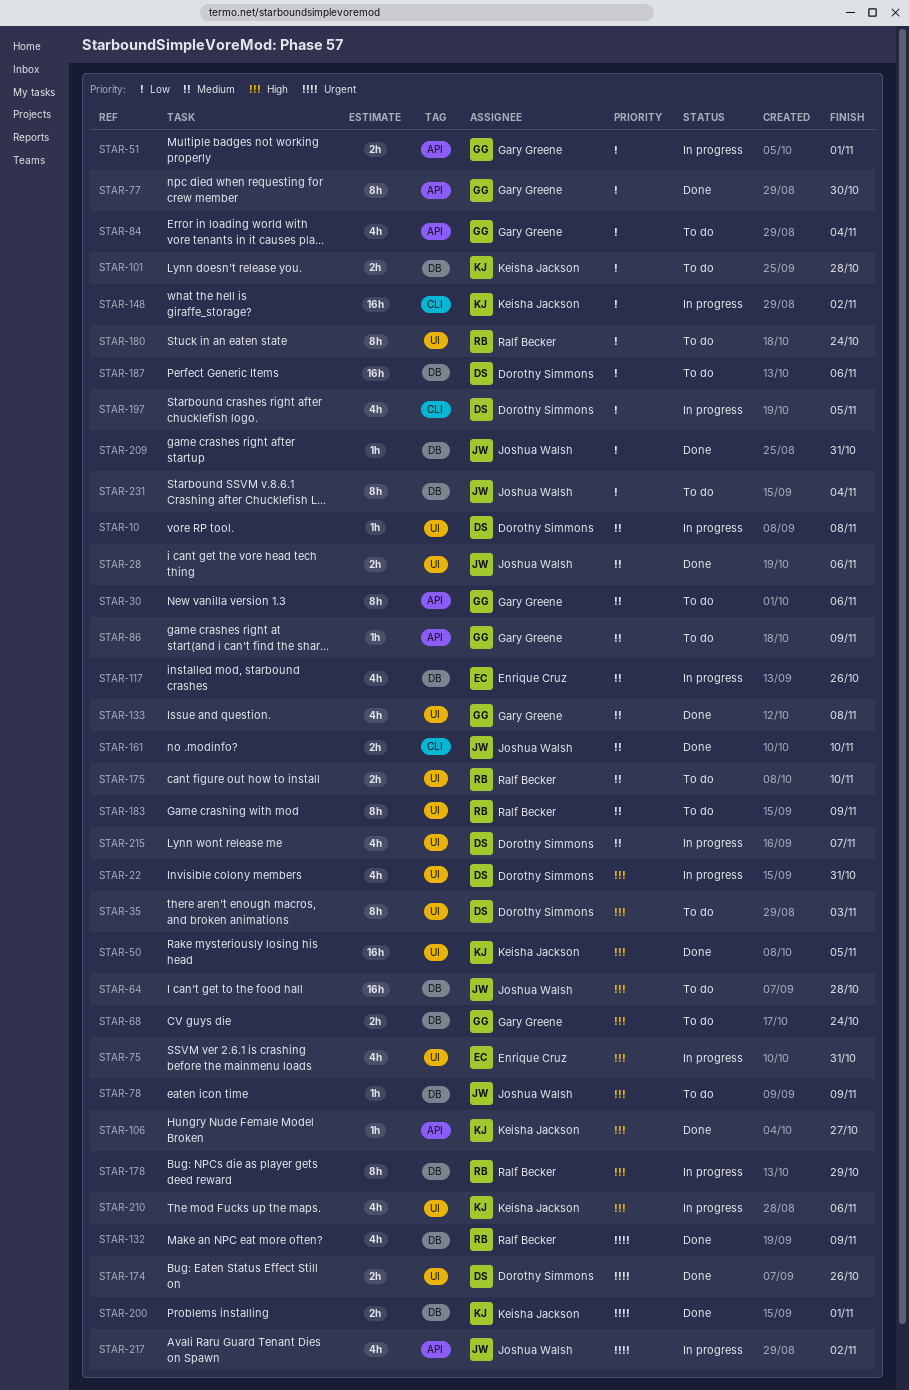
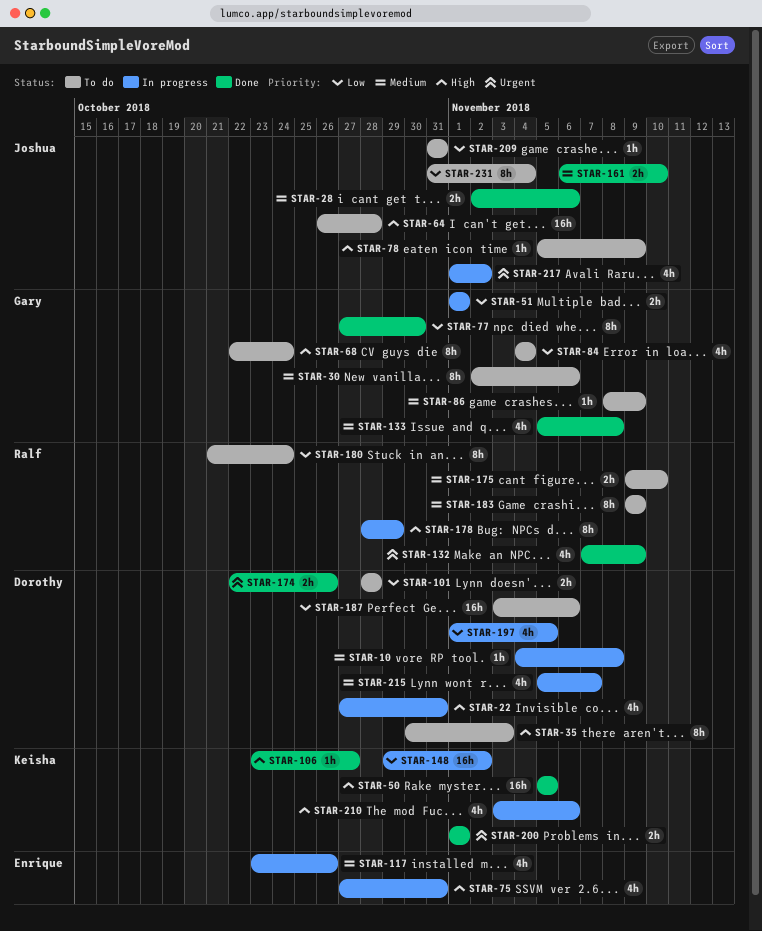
STAR-68, estimate: 2h -> 8h
STAR-101, owner: Keisha Jackson -> Dorothy Simmons
STAR-209, status: Done -> To do

